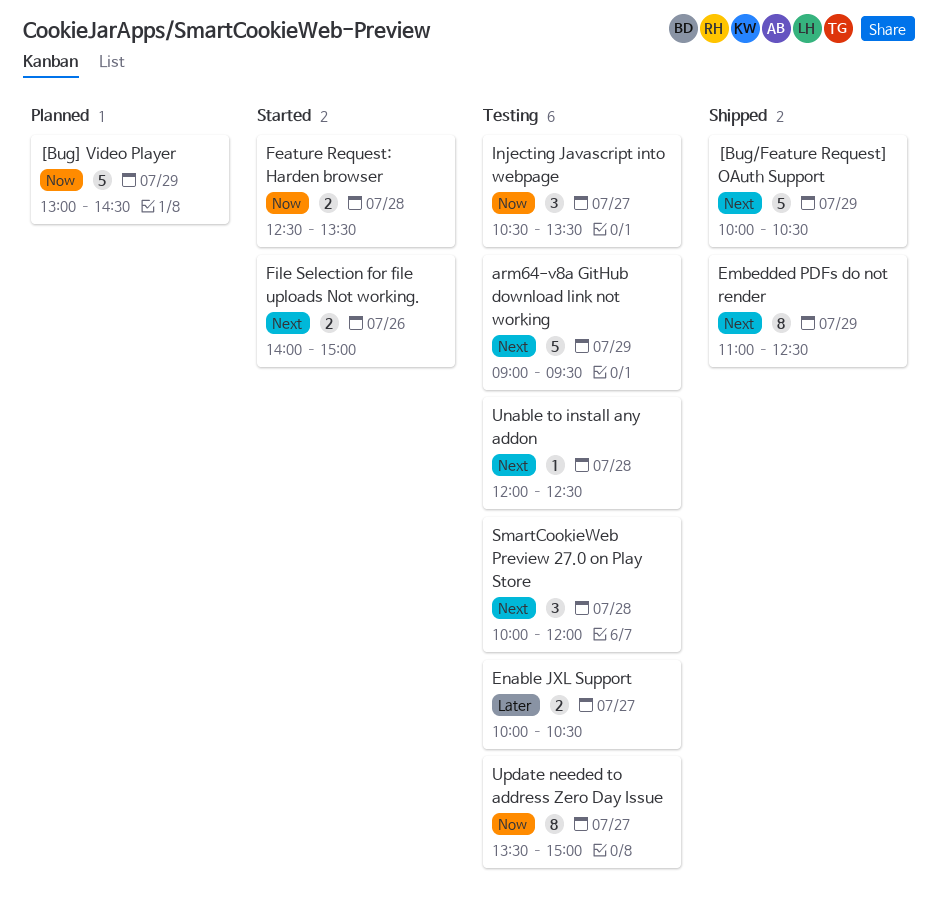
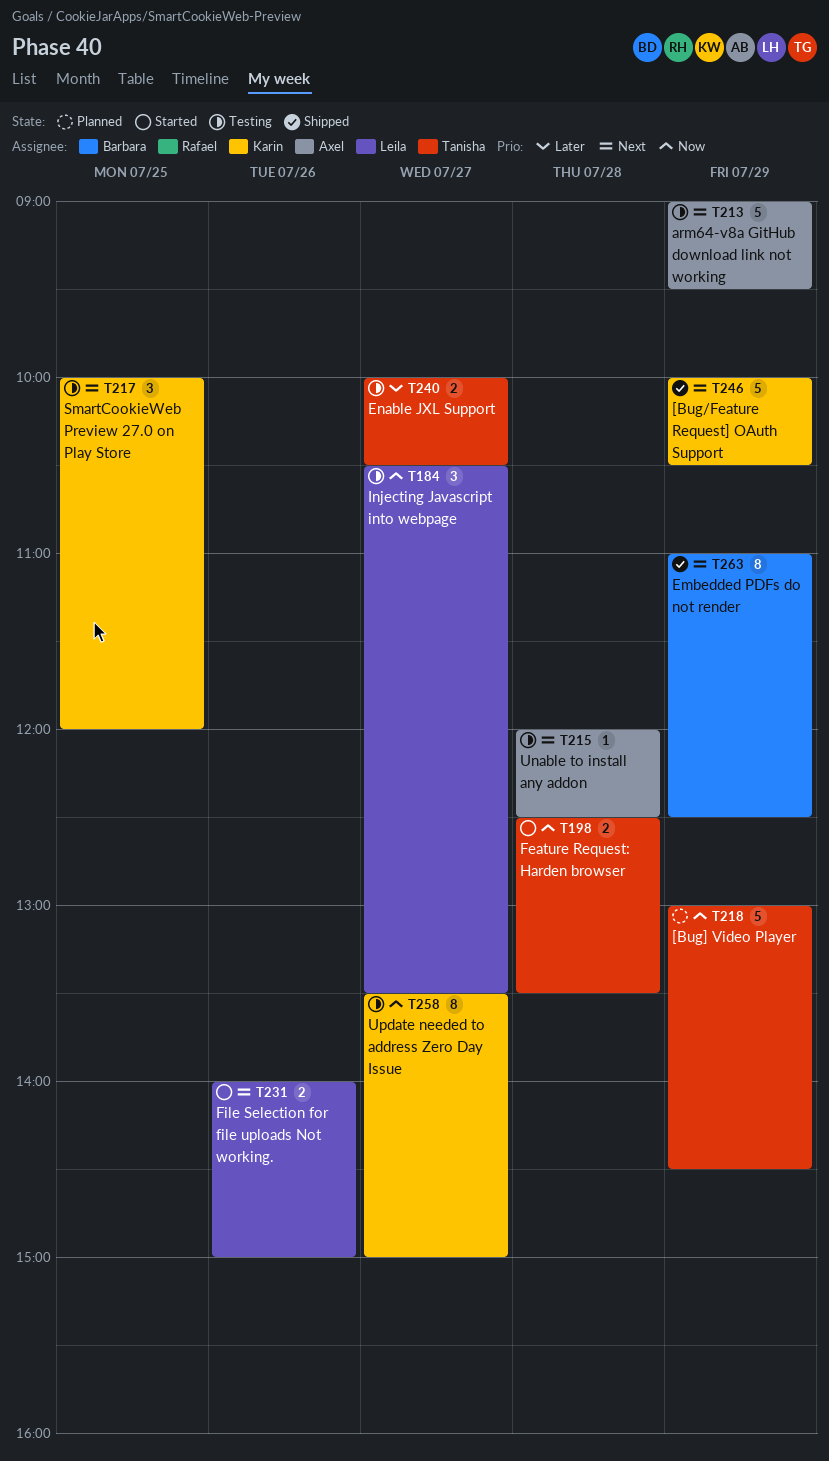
SmartCookieWeb Preview 27.0 on Play Store, day: Jul 28 -> Jul 25

